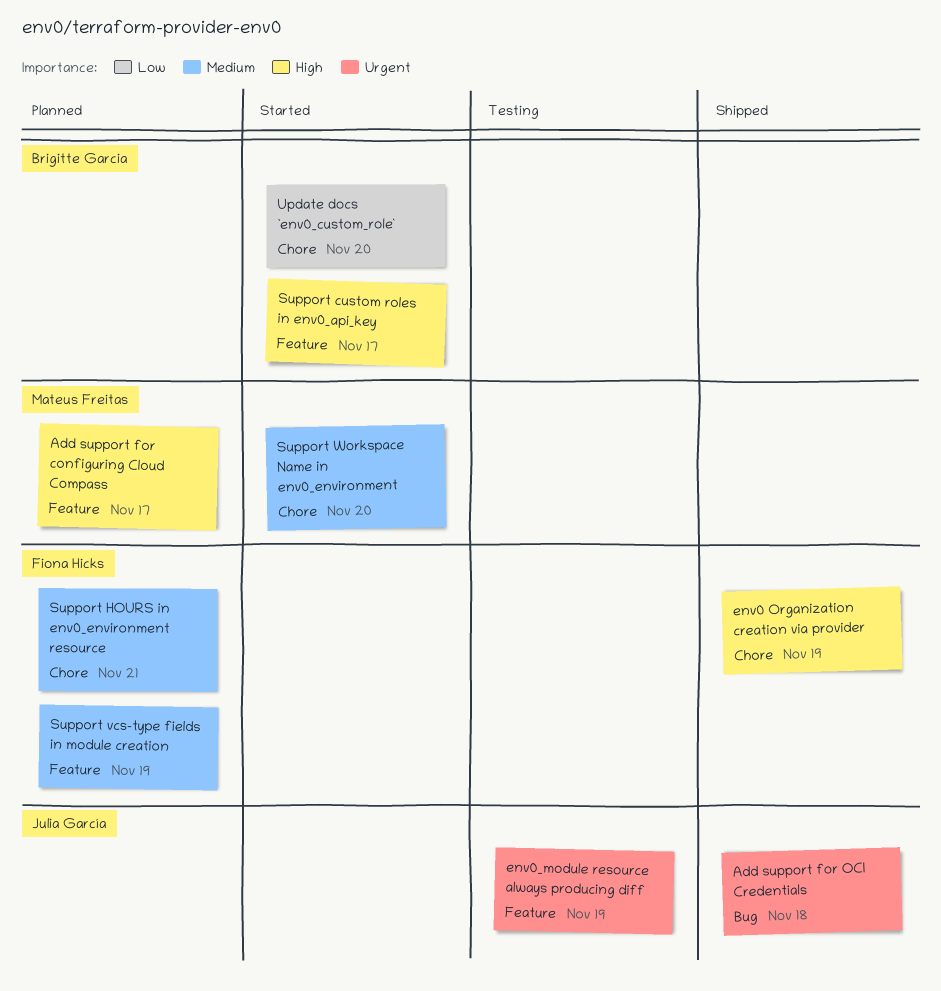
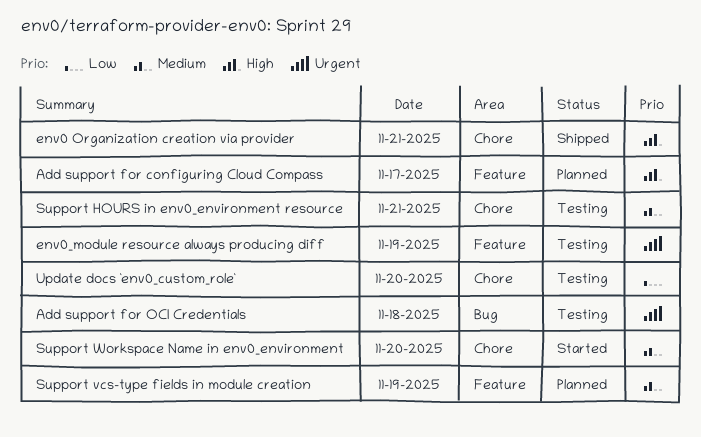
Add support for OCI Credentials, status: Shipped -> Testing
env0 Organization creation via provider, day: Nov 19 -> Nov 21
Support custom roles in env0_api_key: present -> none
Support HOURS in env0_environment resource, status: Planned -> Testing
Update docs `env0_custom_role`, status: Started -> Testing

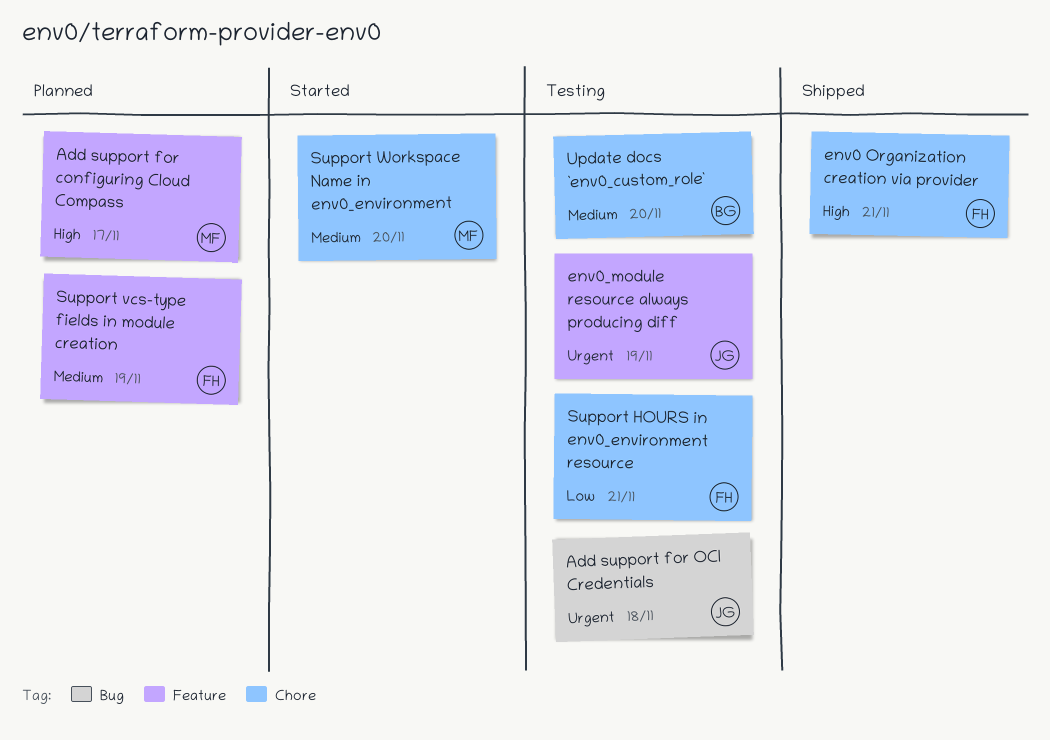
Support HOURS in env0_environment resource, priority: Medium -> Low
Update docs `env0_custom_role`, priority: Low -> Medium

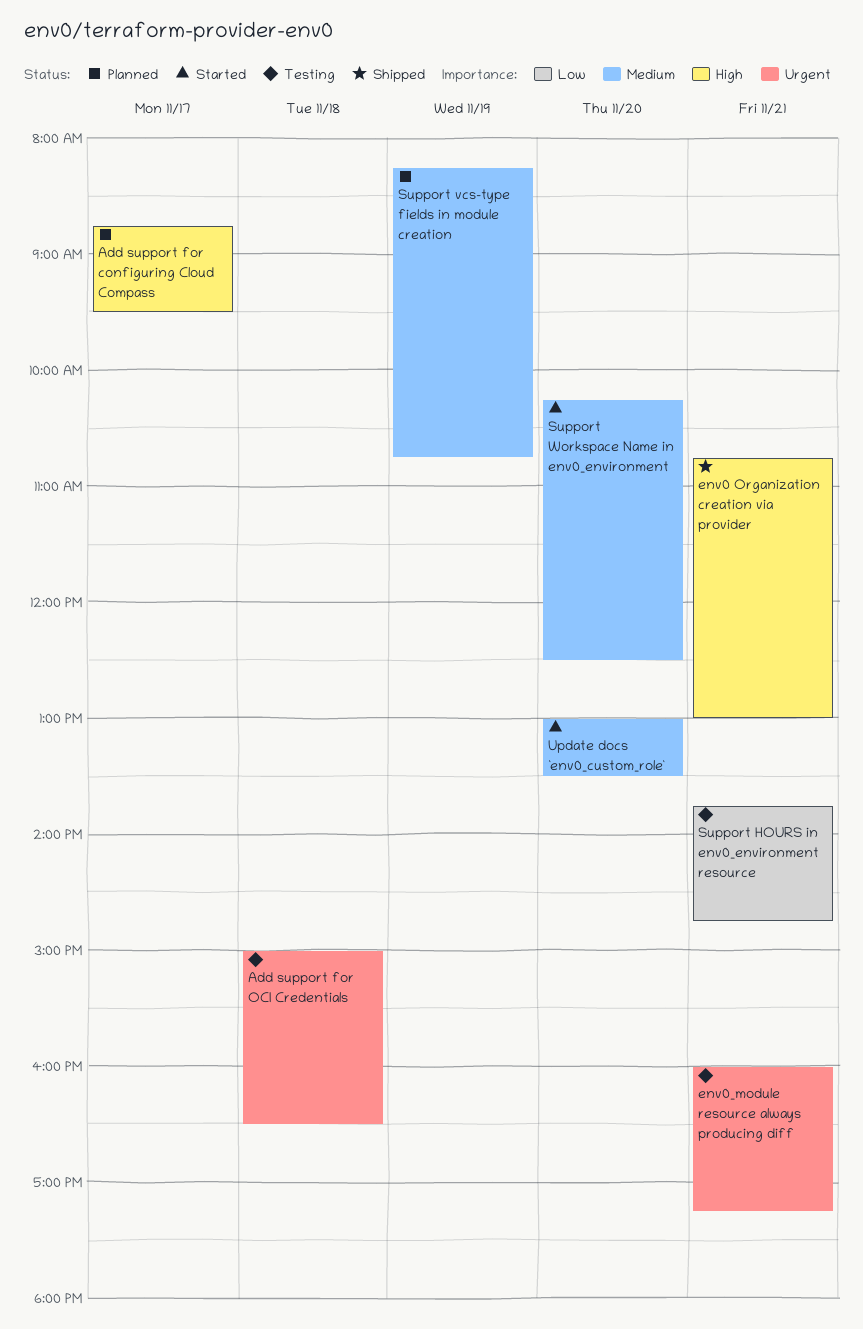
env0_module resource always producing diff, day: Nov 19 -> Nov 21
Update docs `env0_custom_role`, status: Testing -> Started

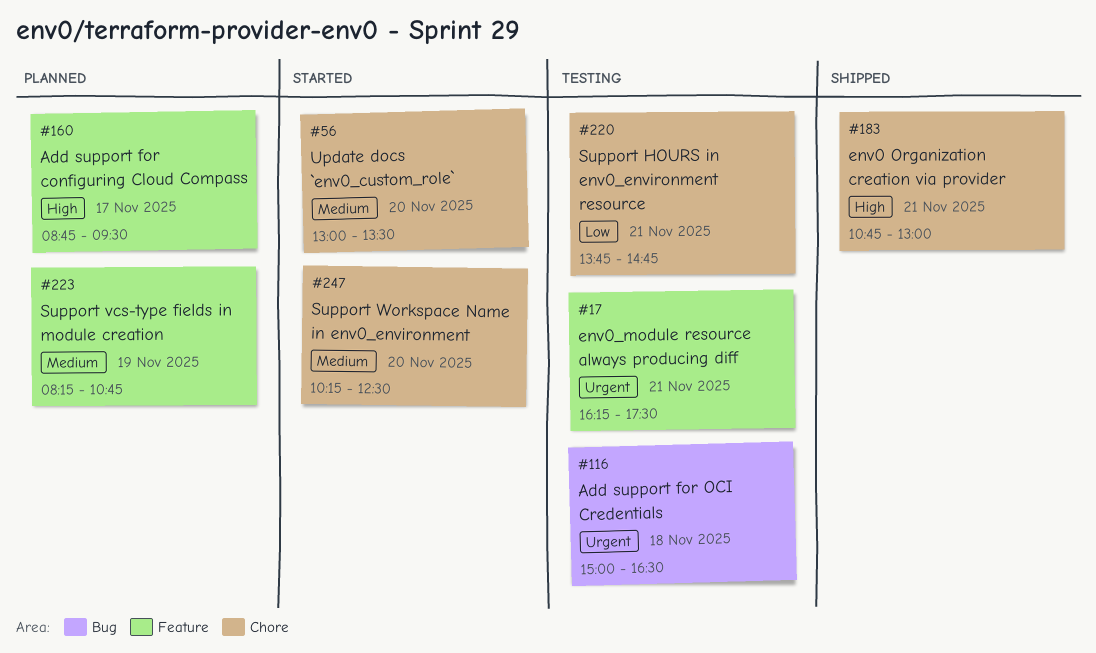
env0_module resource always producing diff, begins: 16:00 -> 16:15
env0_module resource always producing diff, ends: 17:15 -> 17:30

